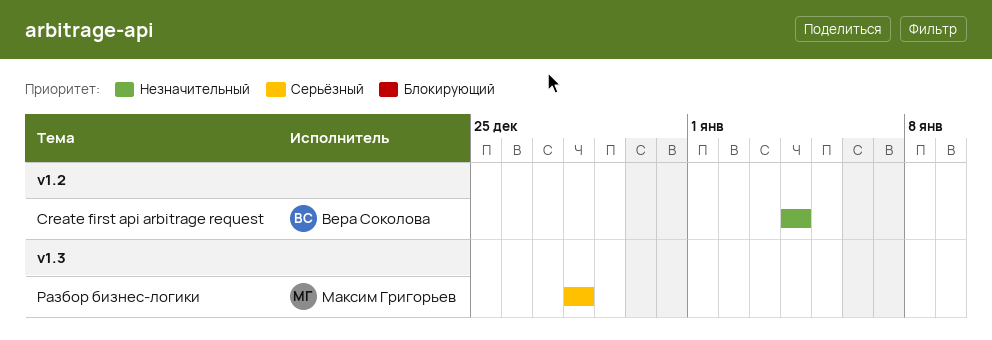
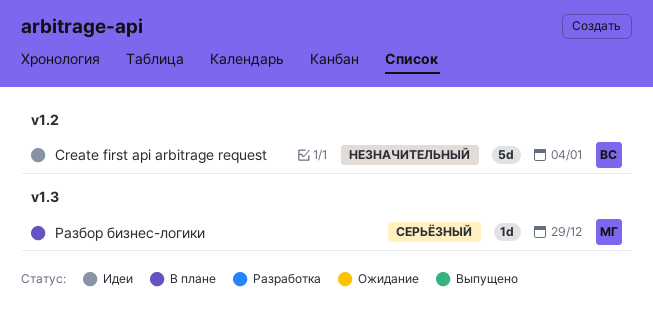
Разбор бизнес-логики, due: Dec 28 -> Dec 29

